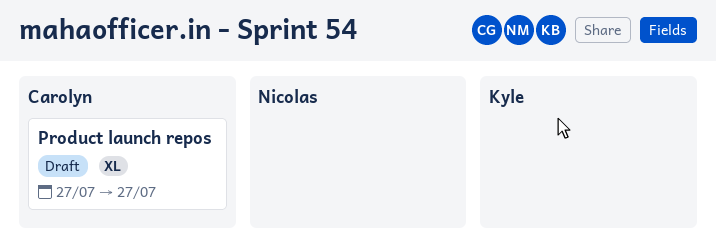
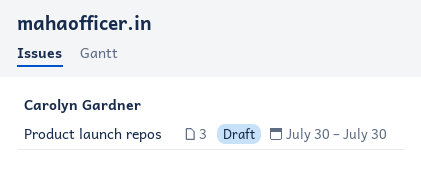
Product launch repos, start: Jul 27 -> Jul 30
Product launch repos, due: Jul 27 -> Jul 30

